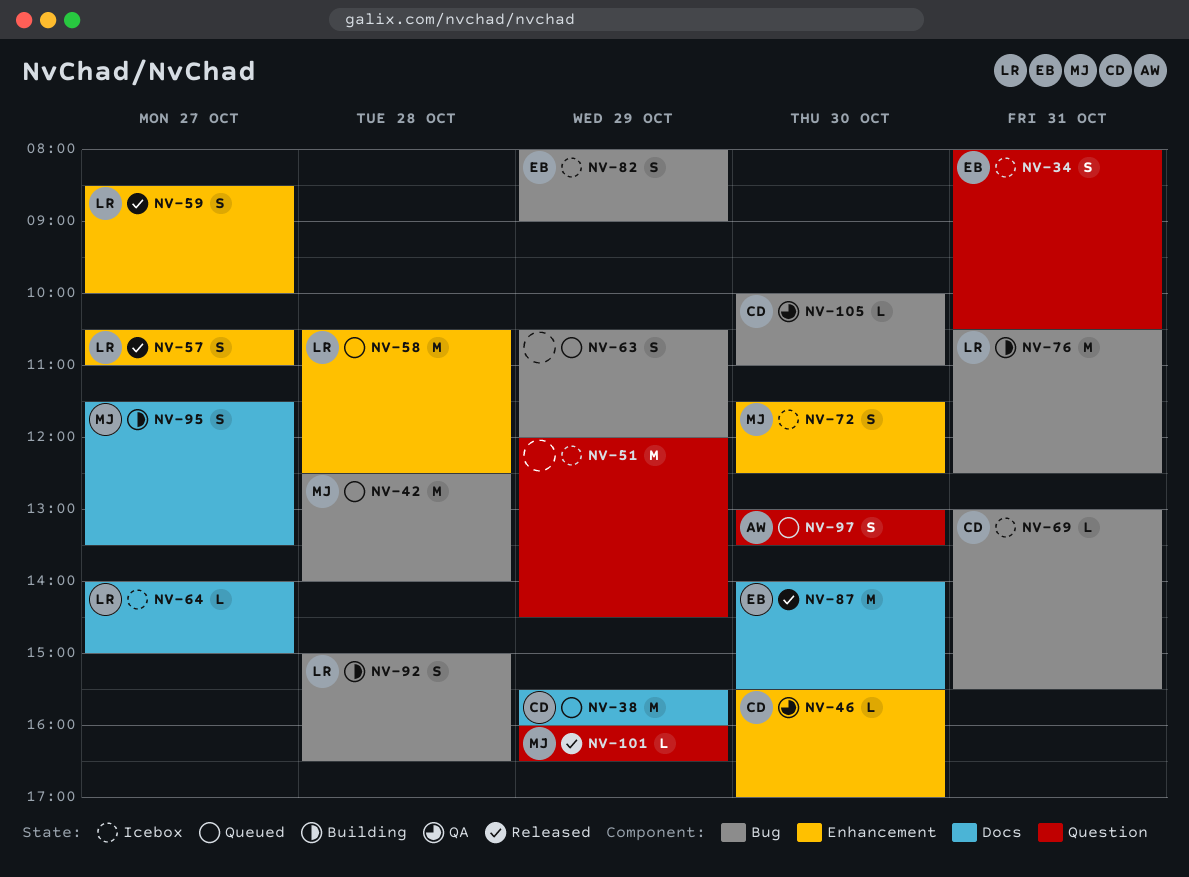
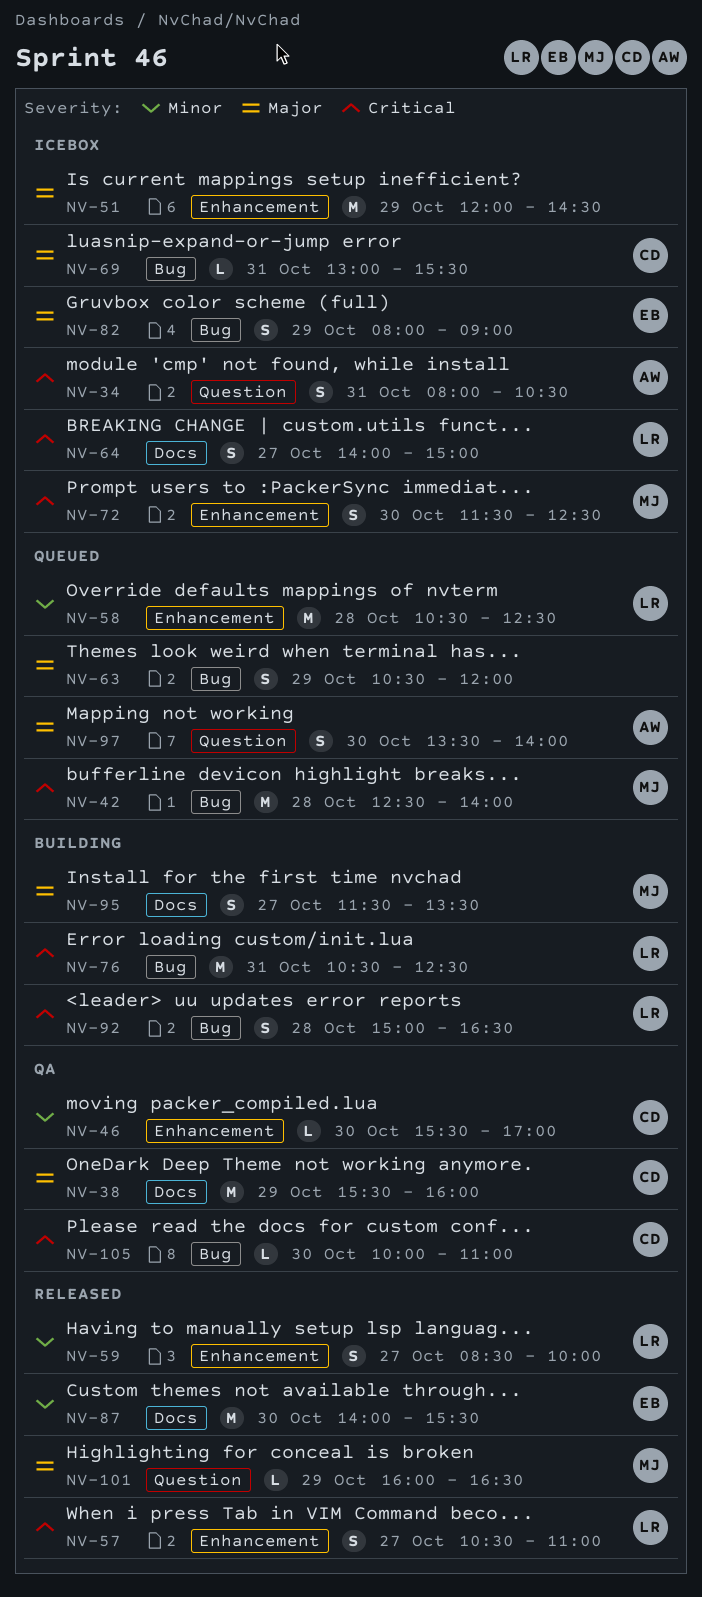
NV-34, owner: EB -> AW
NV-38, status: Queued -> QA
NV-51, label: Question -> Enhancement
NV-64, estimate: L -> S
NV-97, begins: 13:00 -> 13:30
NV-97, ends: 13:30 -> 14:00

